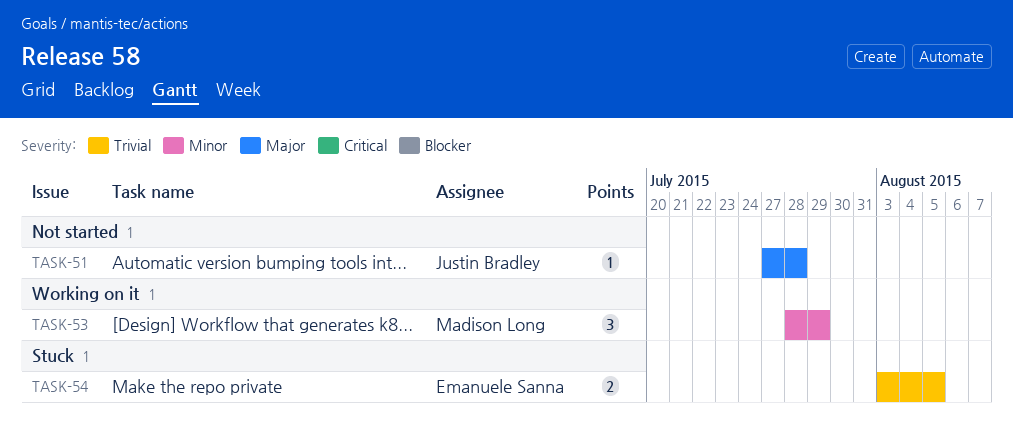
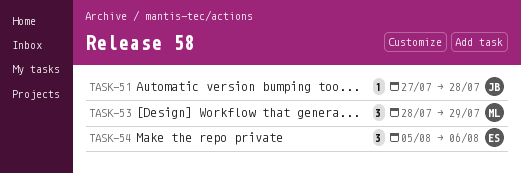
TASK-54, estimate: 2 -> 3
TASK-54, start: Aug 3 -> Aug 5
TASK-54, due: Aug 5 -> Aug 6

